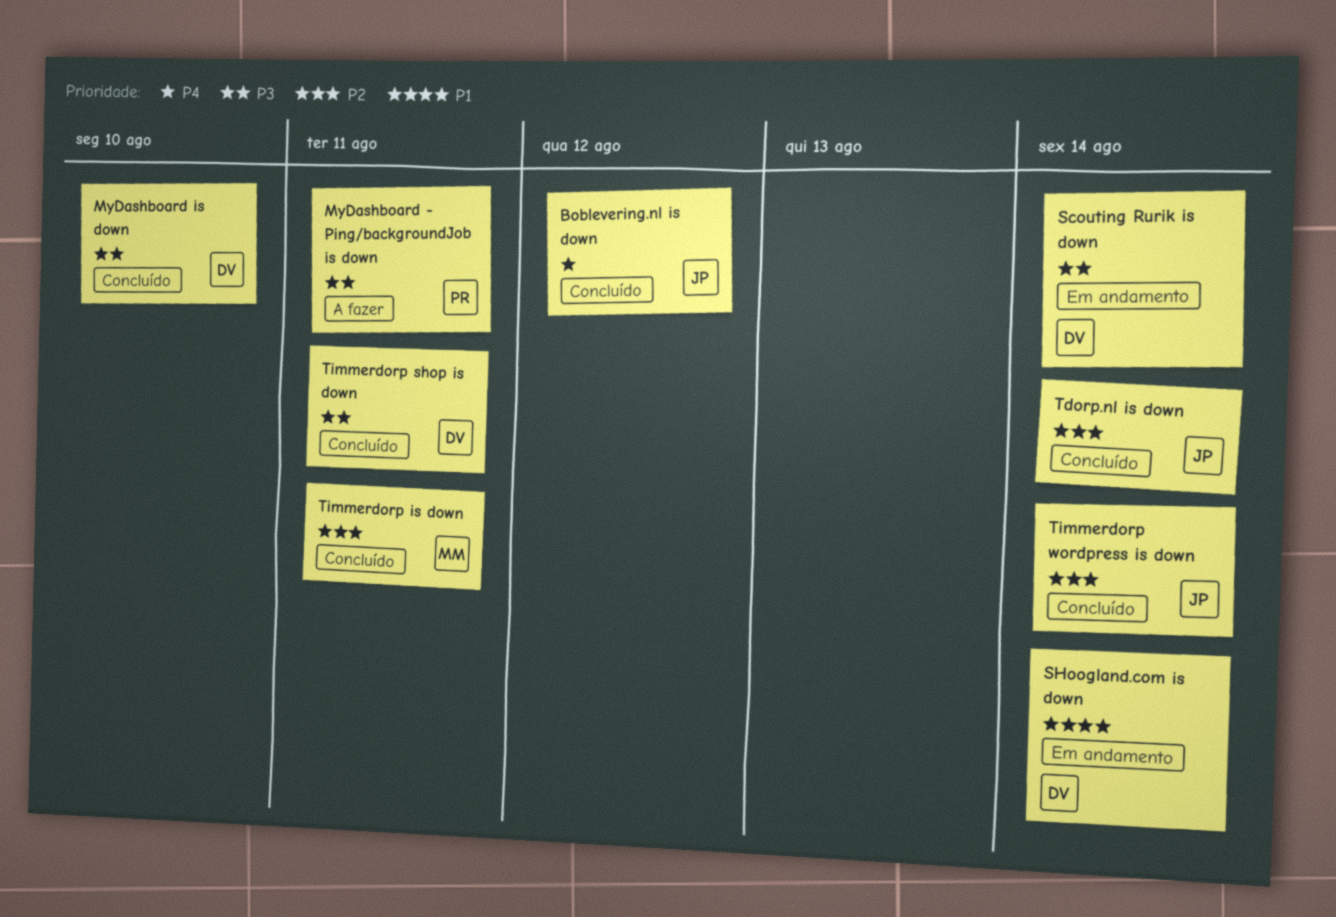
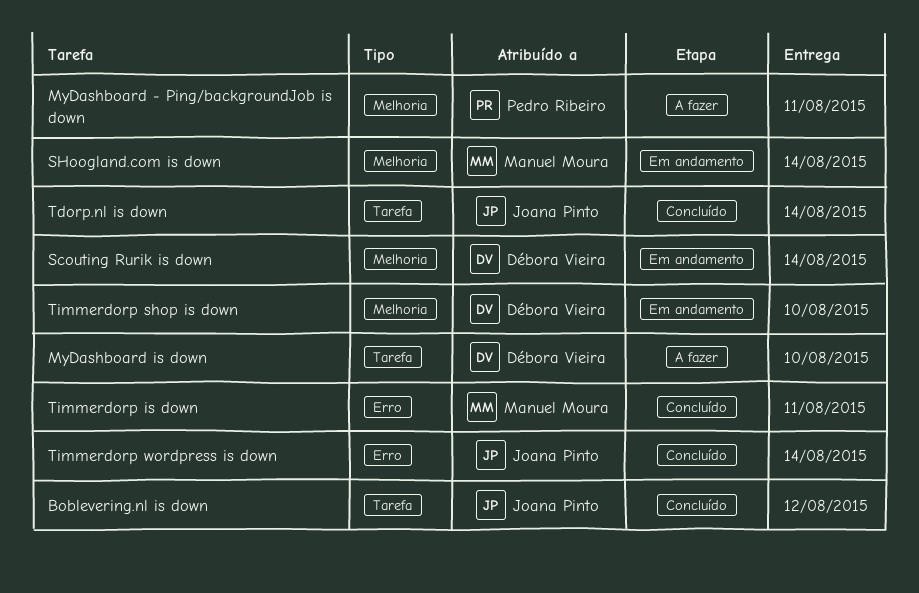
MyDashboard is down, status: Concluído -> A fazer
SHoogland.com is down, owner: Débora Vieira -> Manuel Moura
Timmerdorp shop is down, status: Concluído -> Em andamento
Timmerdorp shop is down, due: Aug 11 -> Aug 10

